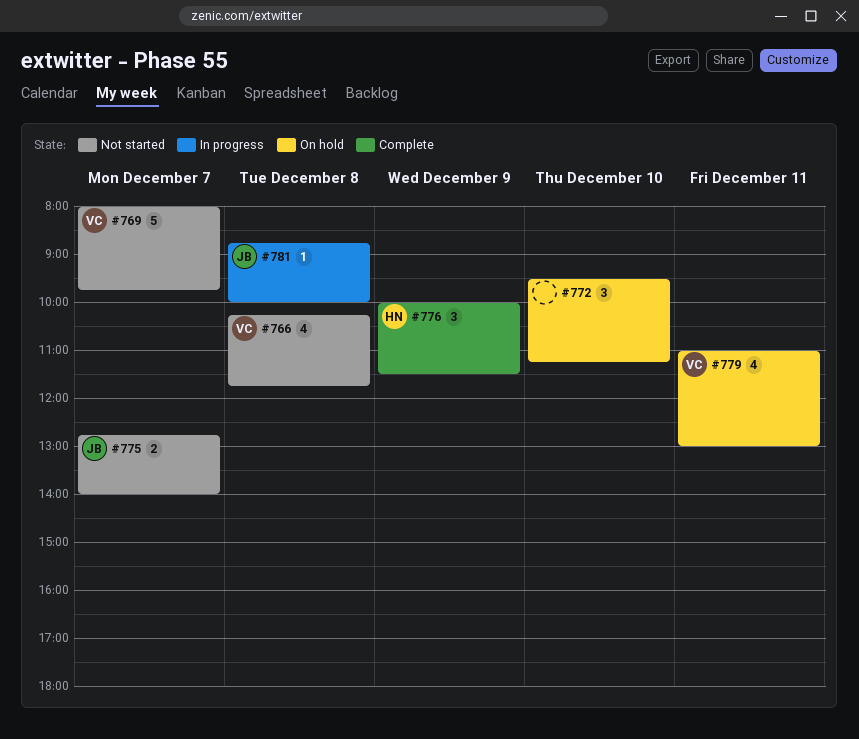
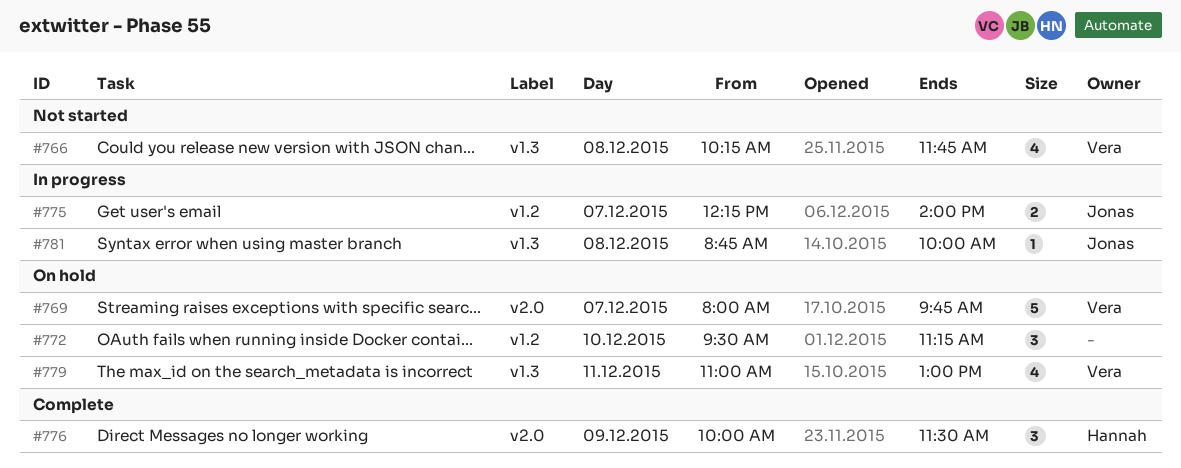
#769, status: Not started -> On hold
#775, status: Not started -> In progress
#775, begins: 12:45 -> 12:15

